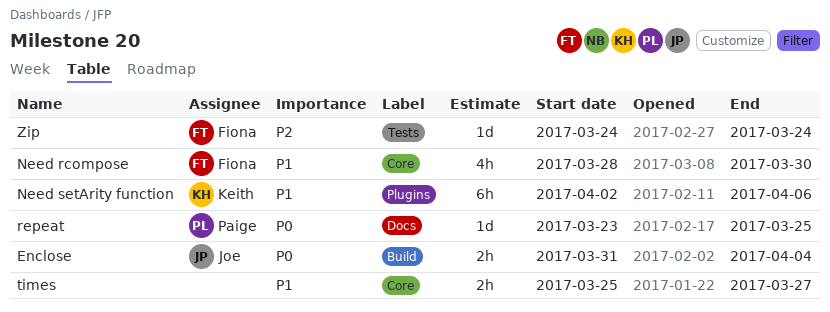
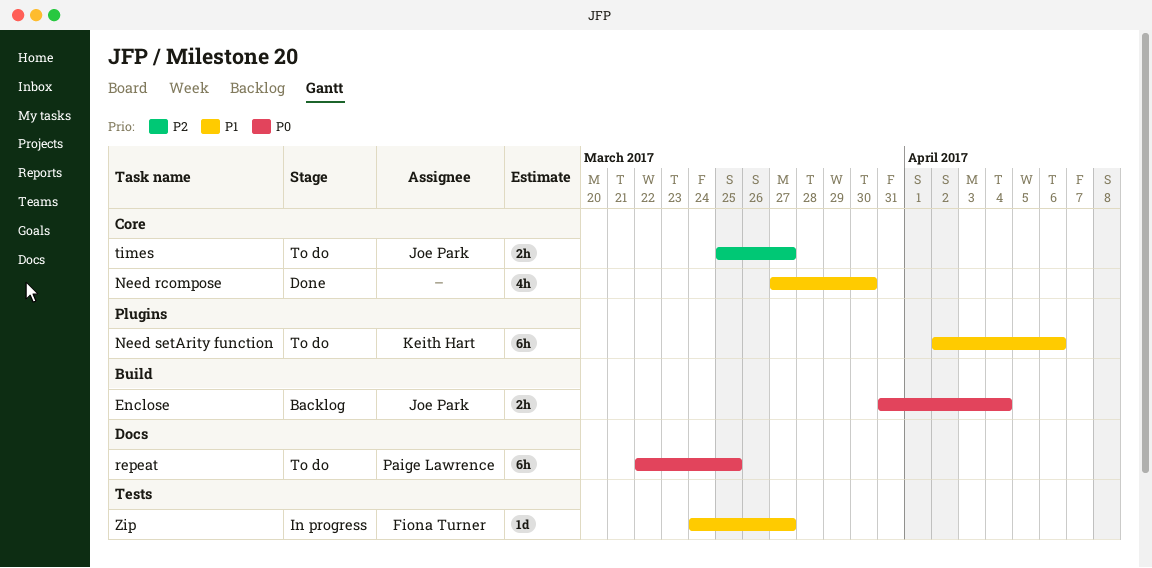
Need rcompose, owner: Fiona Turner -> none
Need rcompose, start: Mar 28 -> Mar 27
repeat, estimate: 1d -> 6h
repeat, start: Mar 23 -> Mar 22
times, owner: none -> Joe Park
times, priority: P1 -> P2
Zip, priority: P2 -> P1
Zip, due: Mar 24 -> Mar 27

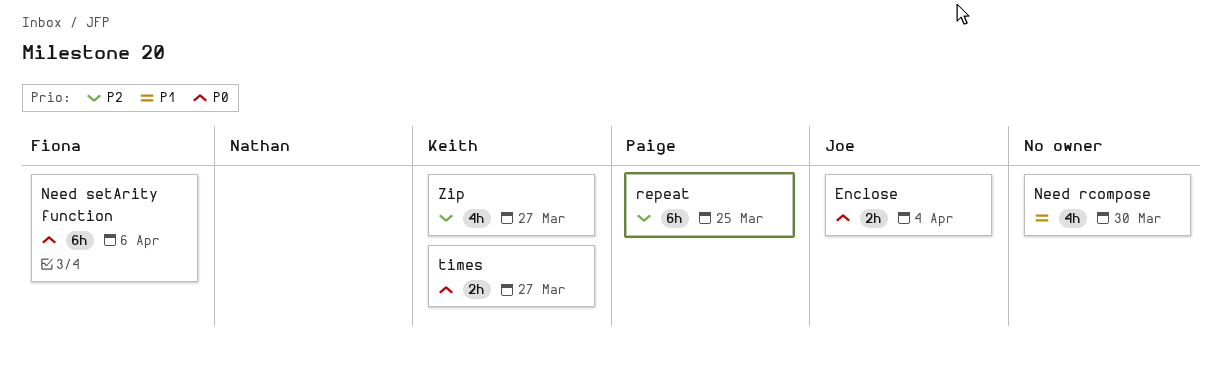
Need setArity function, owner: Keith Hart -> Fiona Turner
Need setArity function, priority: P1 -> P0
repeat, priority: P0 -> P2
times, owner: Joe Park -> Keith Hart
times, priority: P2 -> P0
Zip, owner: Fiona Turner -> Keith Hart
Zip, priority: P1 -> P2
Zip, estimate: 1d -> 4h

